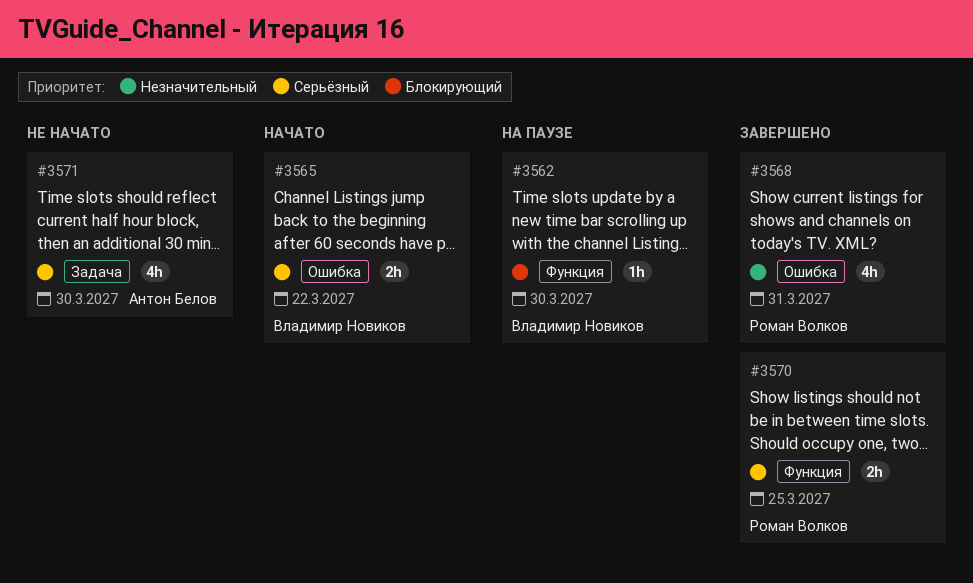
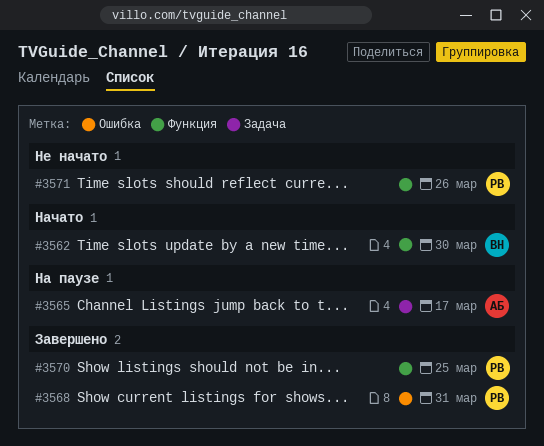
#3562, status: На паузе -> Начато
#3565, status: Начато -> На паузе
#3565, owner: Владимир Новиков -> Антон Белов
#3565, label: Ошибка -> Задача
#3565, due: Mar 22 -> Mar 17
#3571, owner: Антон Белов -> Роман Волков
#3571, label: Задача -> Функция
#3571, due: Mar 30 -> Mar 26

